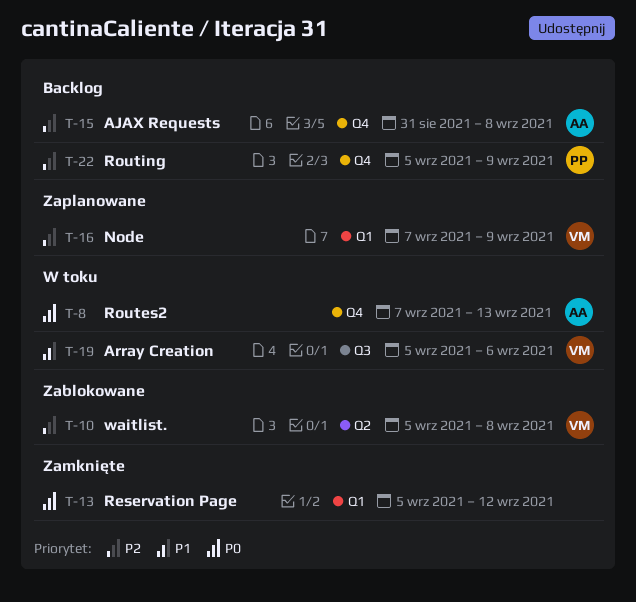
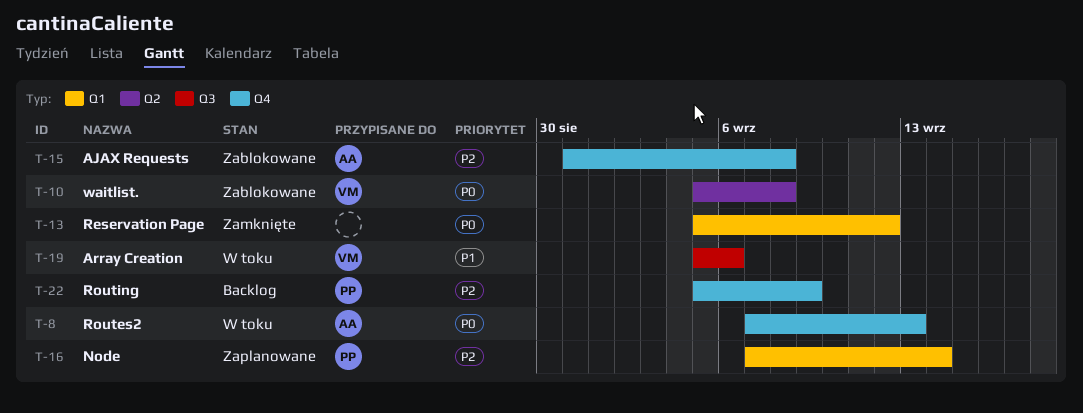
T-10, priority: P2 -> P0
T-15, status: Backlog -> Zablokowane
T-16, owner: VM -> PP
T-16, due: Sep 9 -> Sep 14

